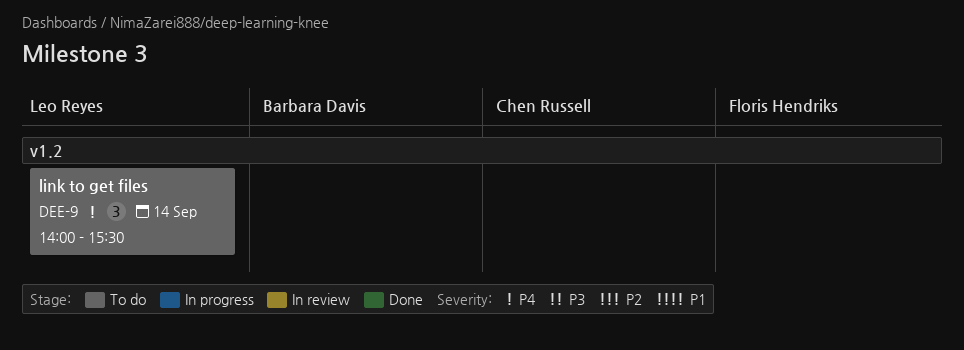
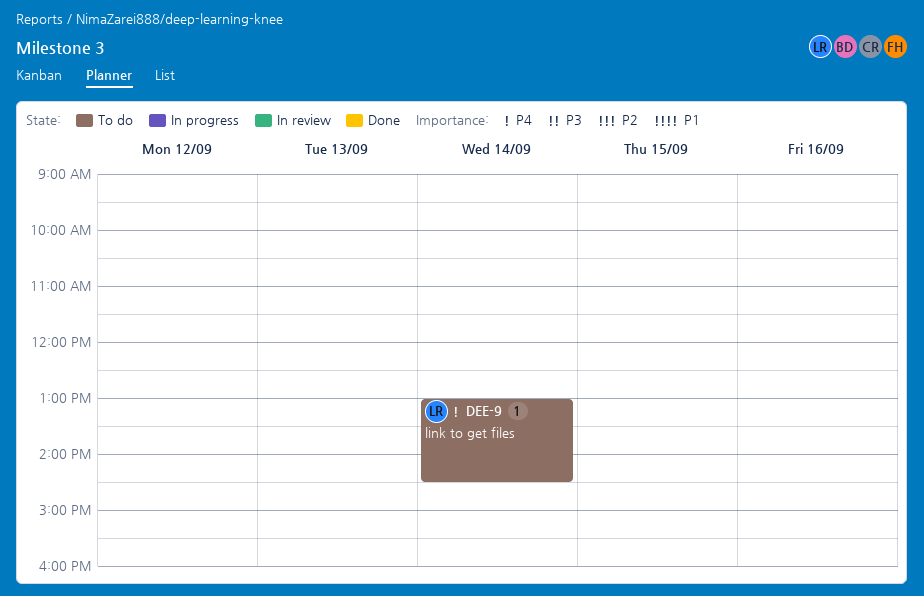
DEE-9, estimate: 3 -> 1
DEE-9, begins: 14:00 -> 13:00
DEE-9, ends: 15:30 -> 14:30

